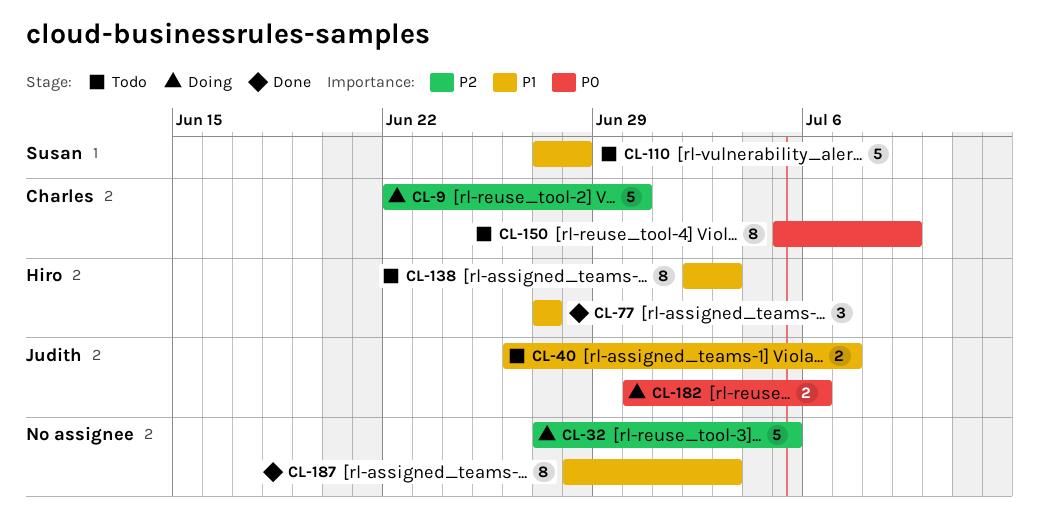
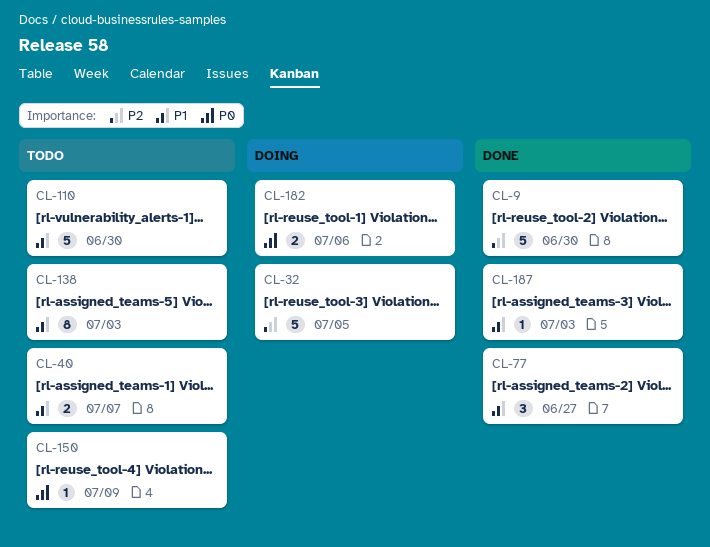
CL-9, status: Doing -> Done
CL-110, due: Jun 28 -> Jun 30
CL-150, estimate: 8 -> 1
CL-187, estimate: 8 -> 1

